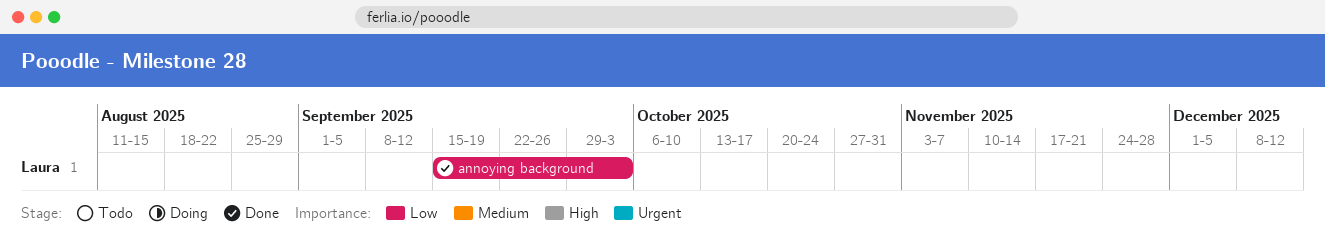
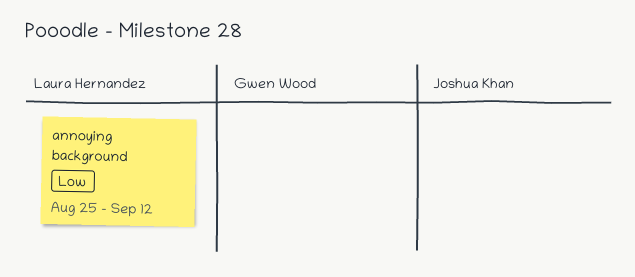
annoying background, start: Sep 15 -> Aug 25
annoying background, due: Oct 3 -> Sep 12

